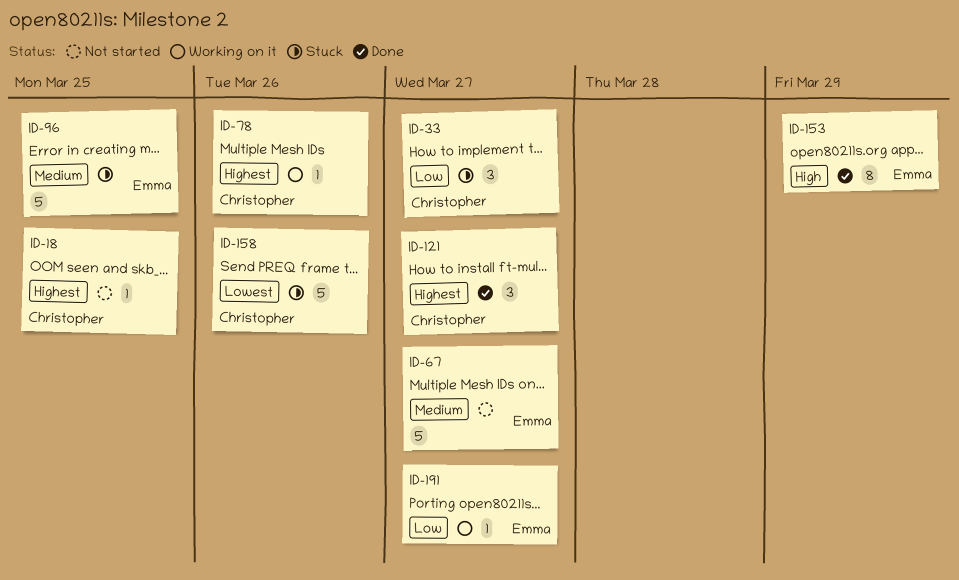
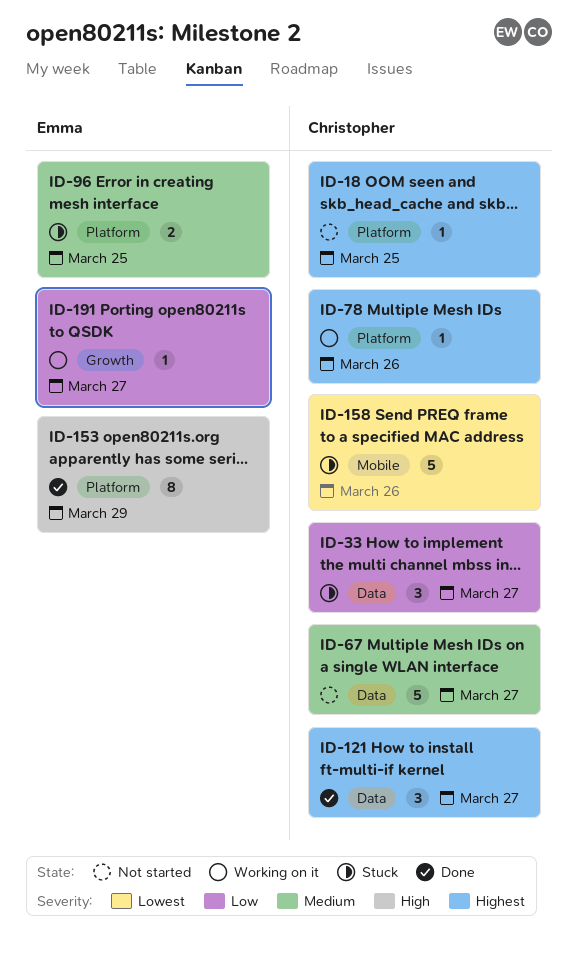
ID-67, owner: Emma -> Christopher
ID-96, estimate: 5 -> 2

